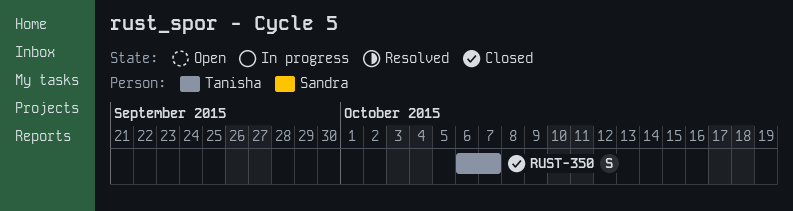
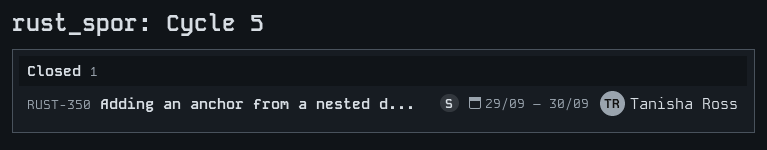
RUST-350, start: Oct 6 -> Sep 29
RUST-350, due: Oct 7 -> Sep 30

